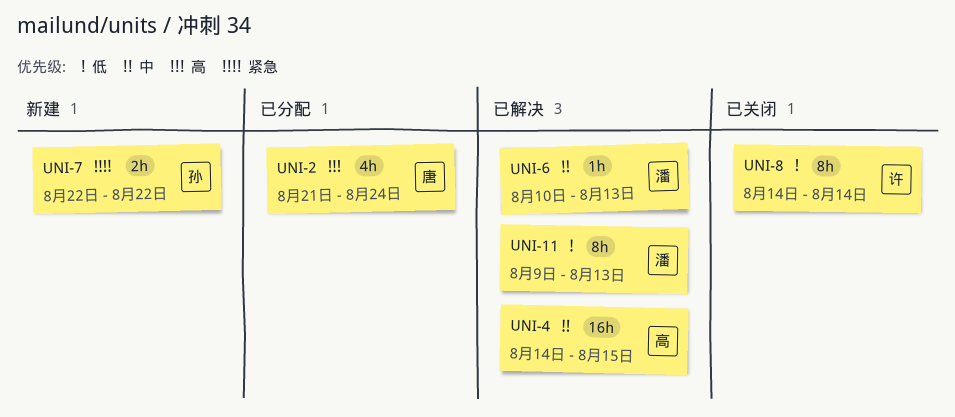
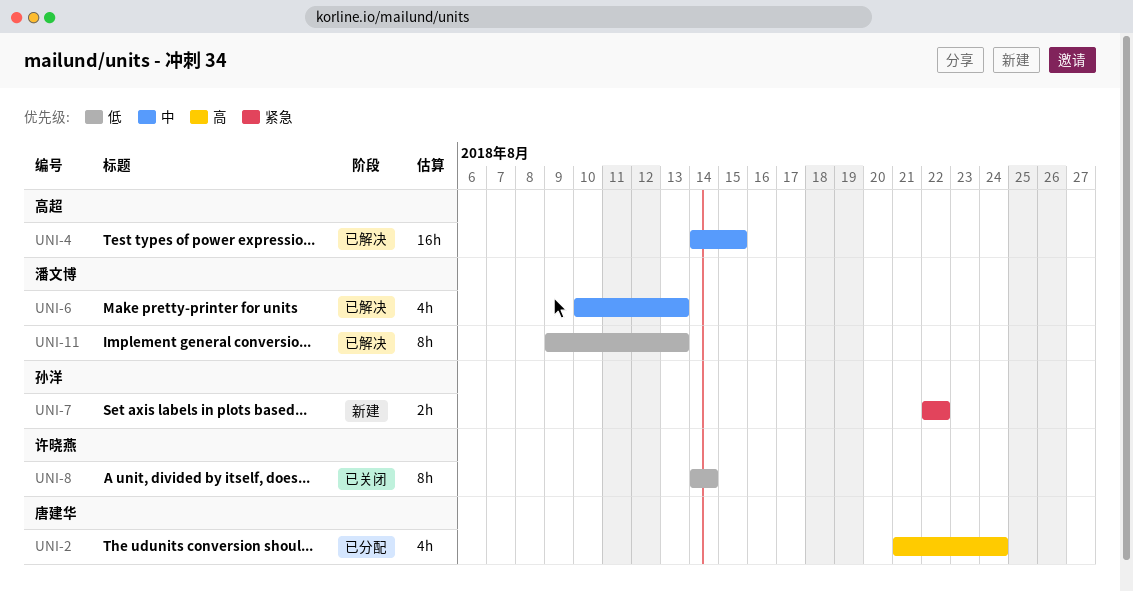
UNI-6, estimate: 1h -> 4h

